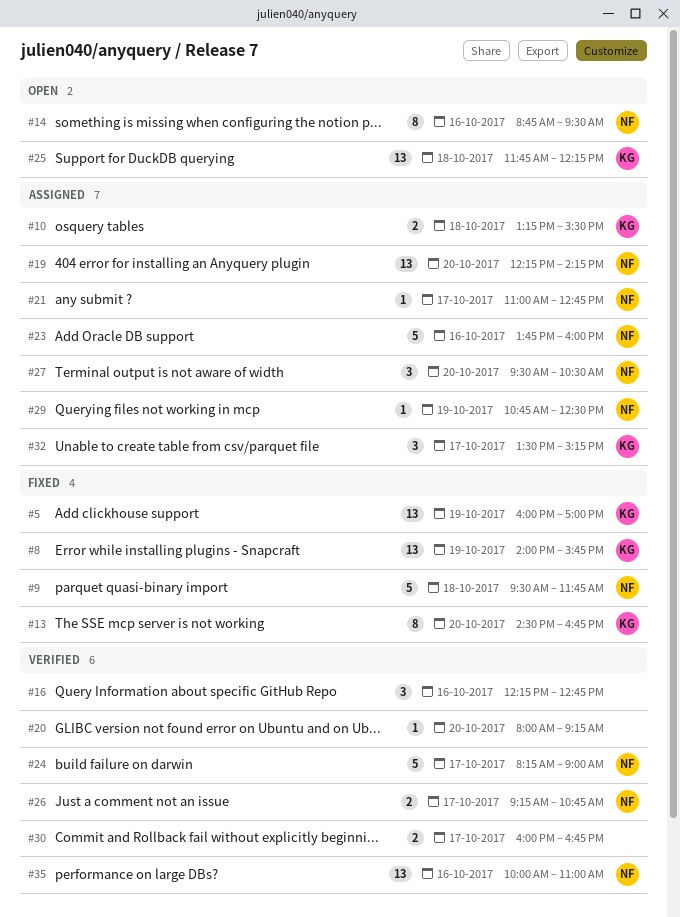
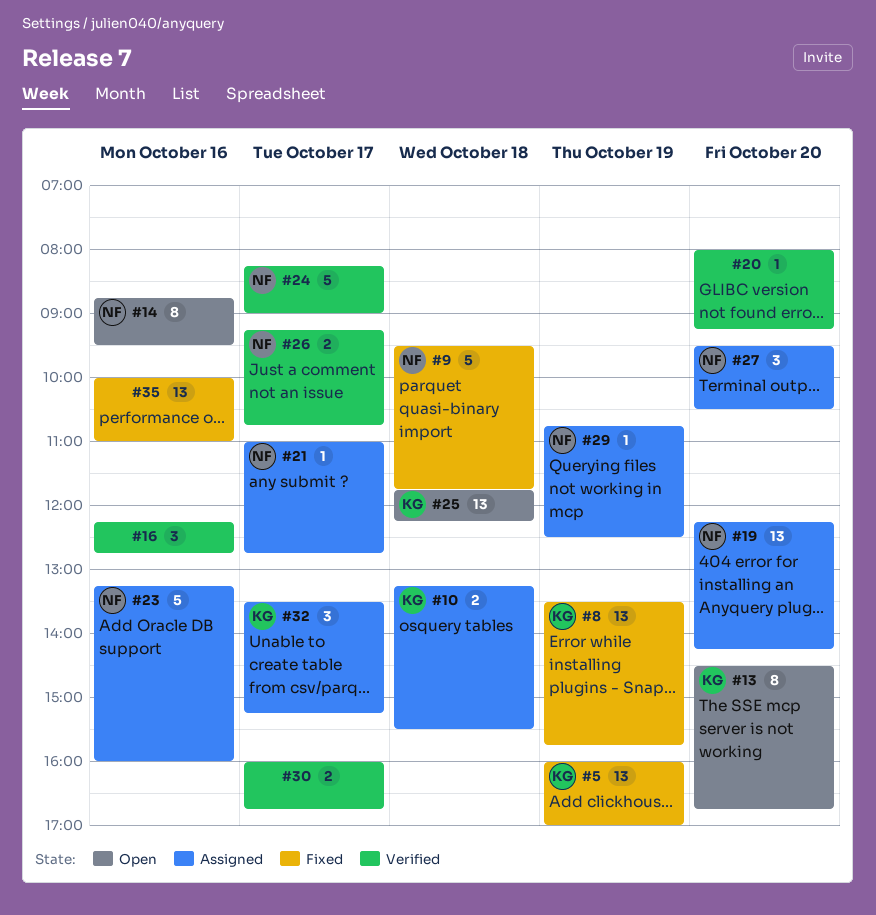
#8, begins: 14:00 -> 13:30
#13, status: Fixed -> Open
#23, begins: 13:45 -> 13:15
#35, status: Verified -> Fixed
#35, owner: NF -> none

